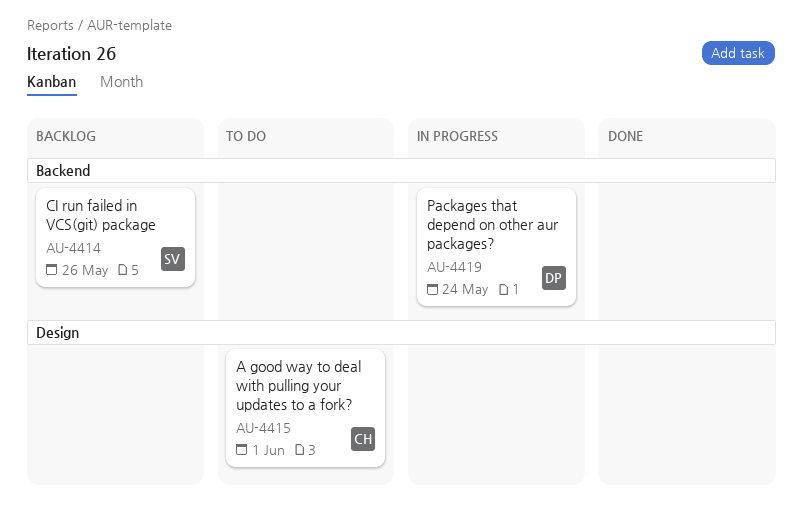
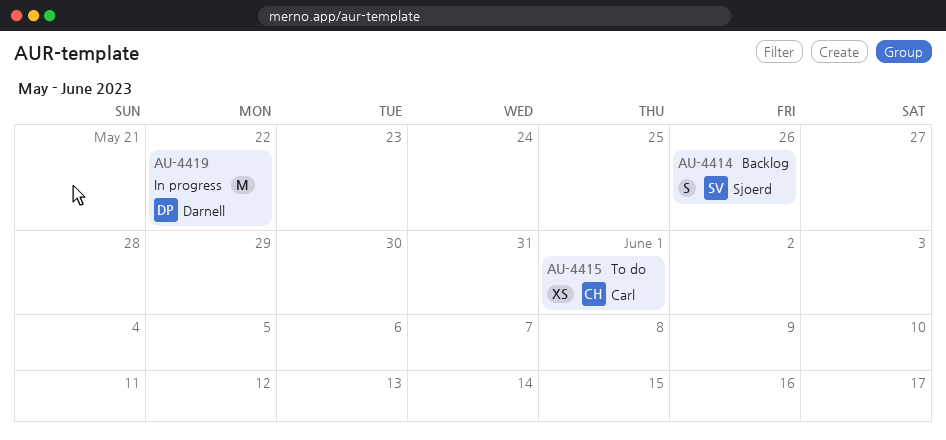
AU-4419, due: May 24 -> May 22

